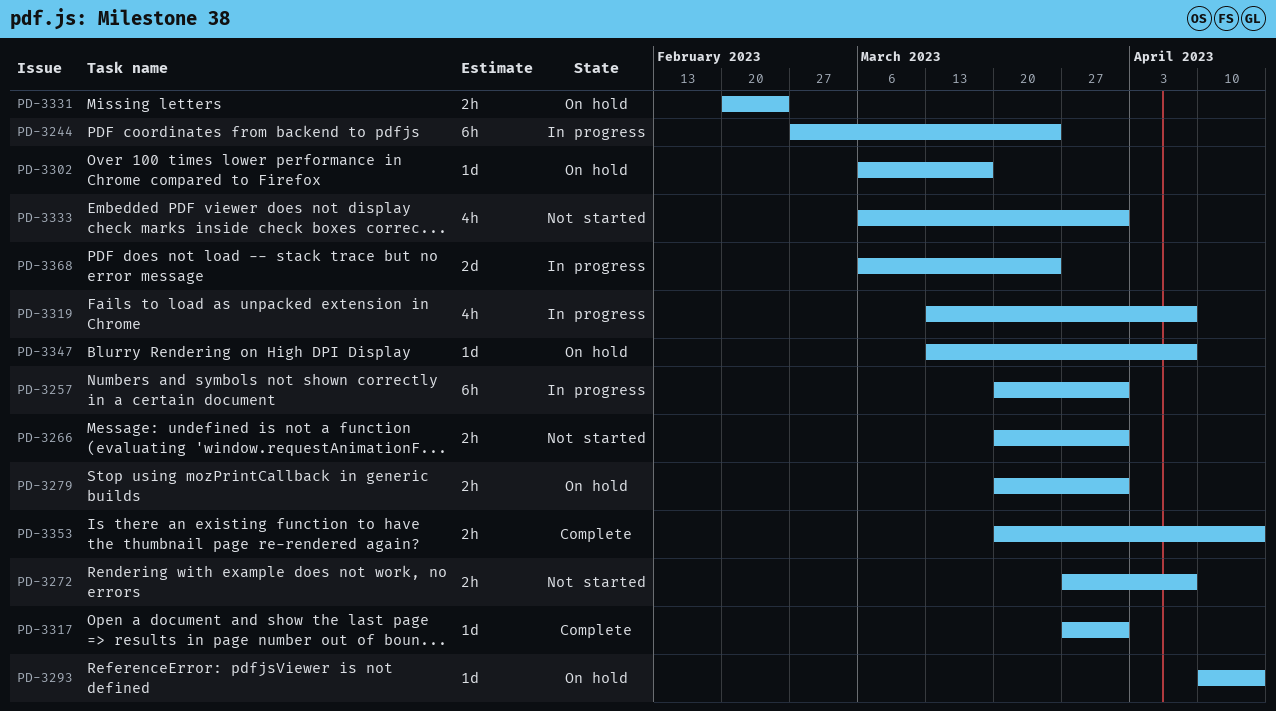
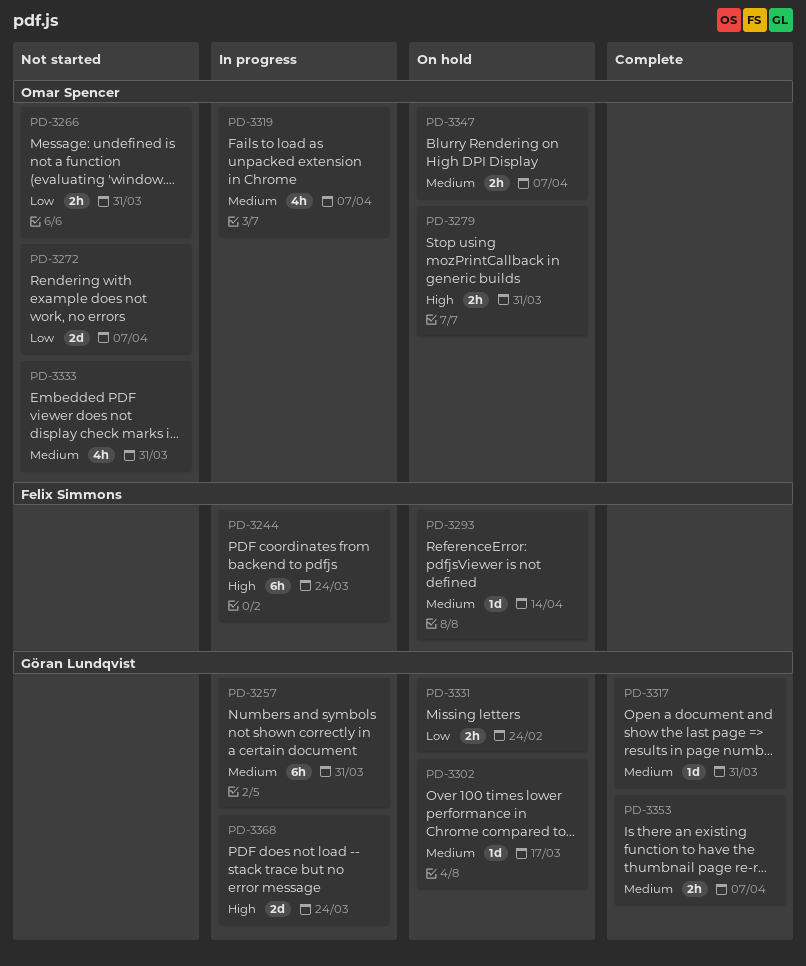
PD-3272, estimate: 2h -> 2d
PD-3347, estimate: 1d -> 2h
PD-3353, due: Apr 14 -> Apr 7

